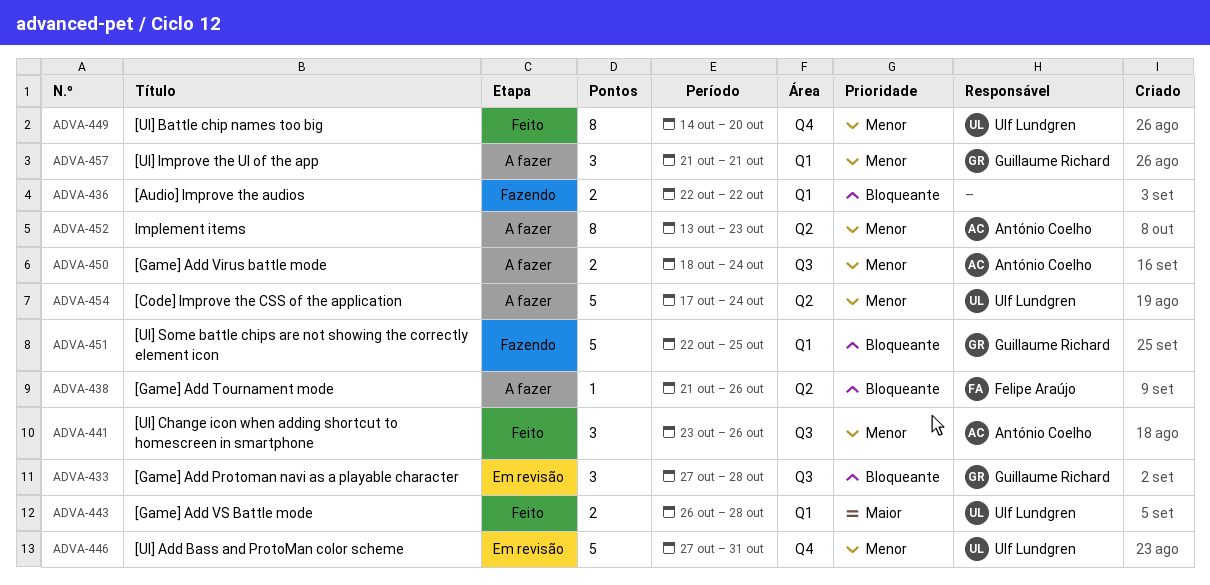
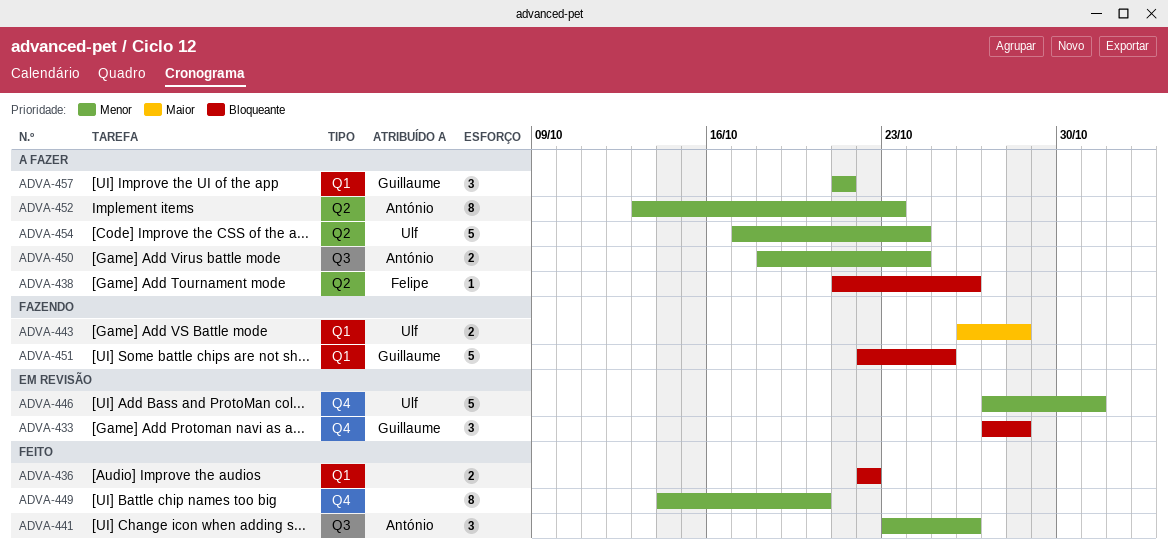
ADVA-433, label: Q3 -> Q4
ADVA-436, status: Fazendo -> Feito
ADVA-443, status: Feito -> Fazendo
ADVA-449, owner: Ulf Lundgren -> none

